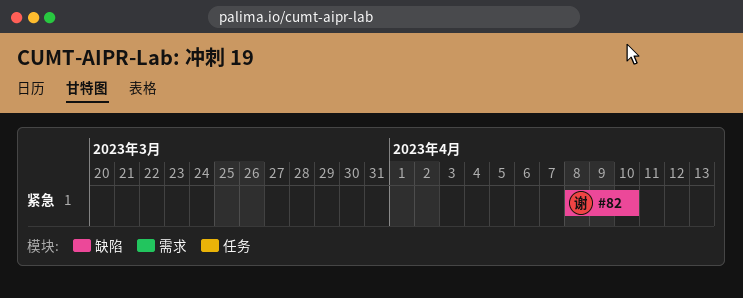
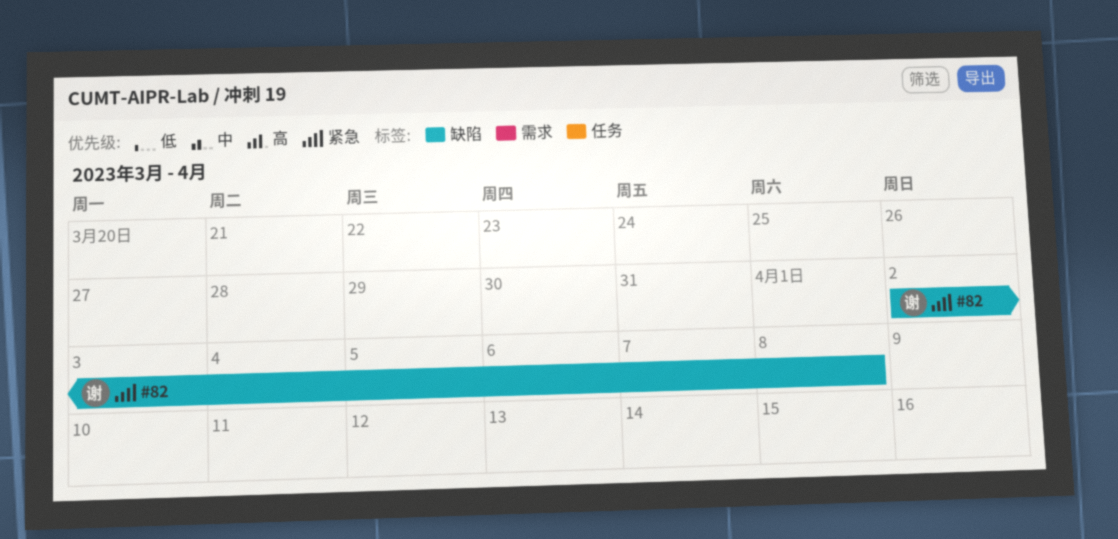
#82, start: Apr 8 -> Apr 2
#82, due: Apr 10 -> Apr 8

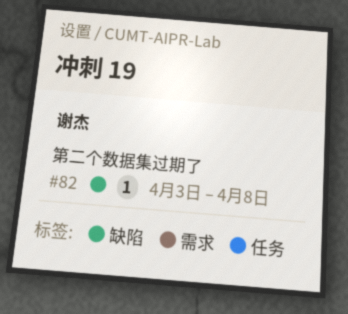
#82, start: Apr 2 -> Apr 3

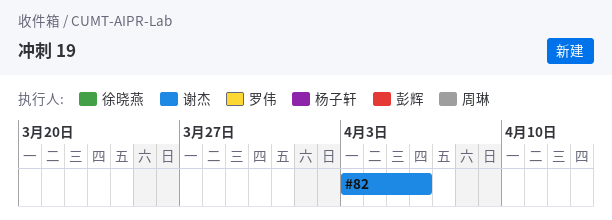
#82, due: Apr 8 -> Apr 6

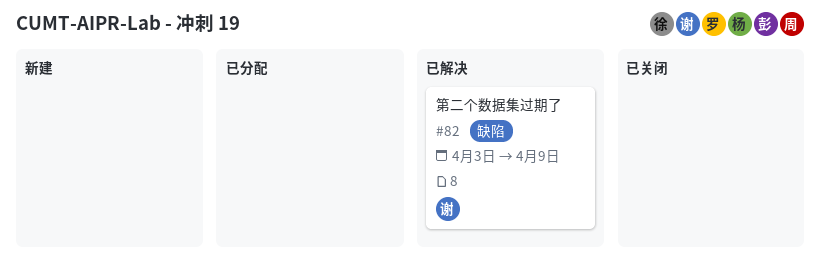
#82, due: Apr 6 -> Apr 9

